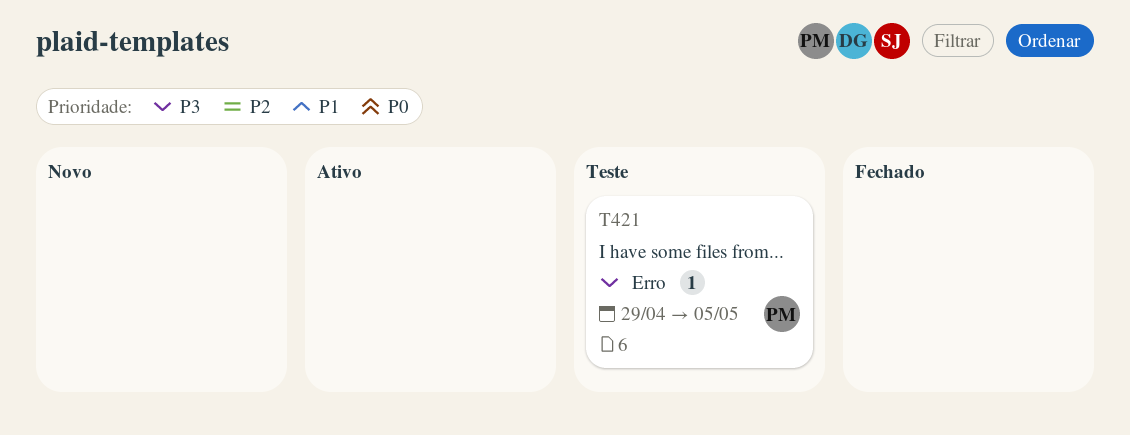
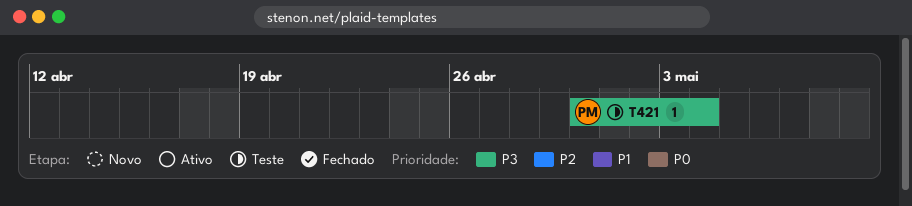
T421, start: Apr 29 -> Apr 30
T421, due: May 5 -> May 4

